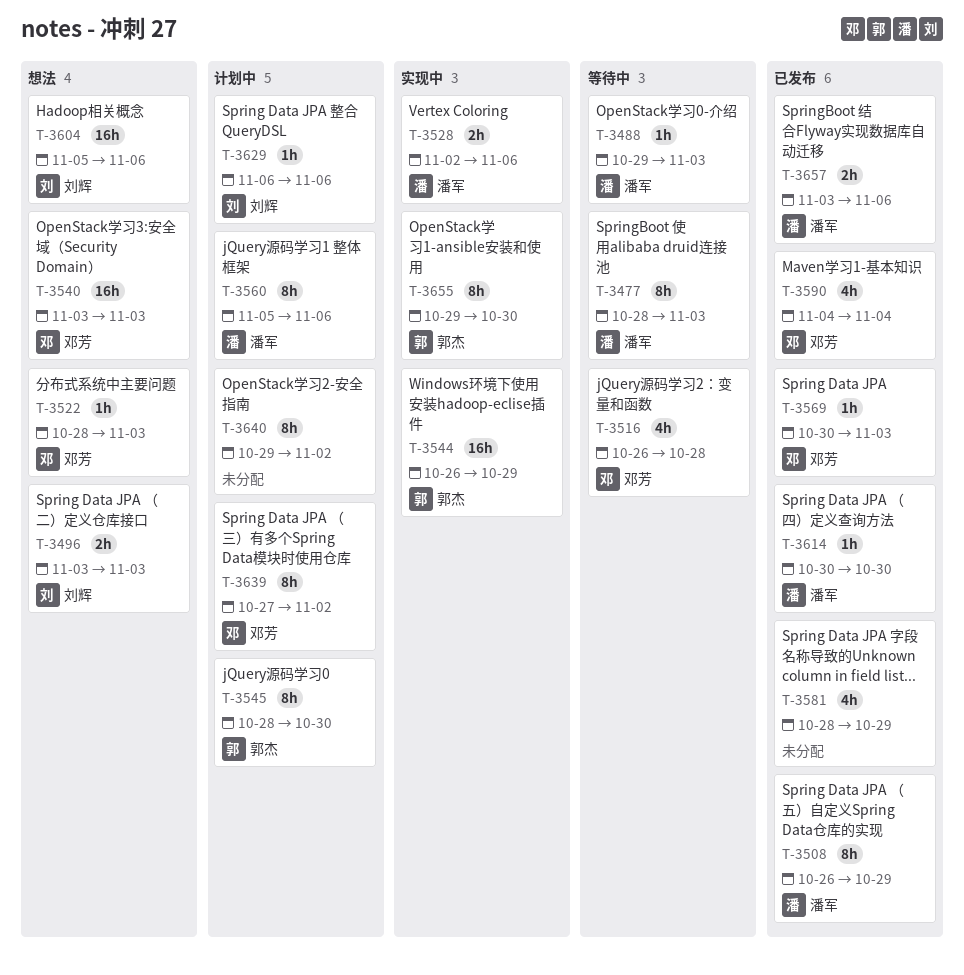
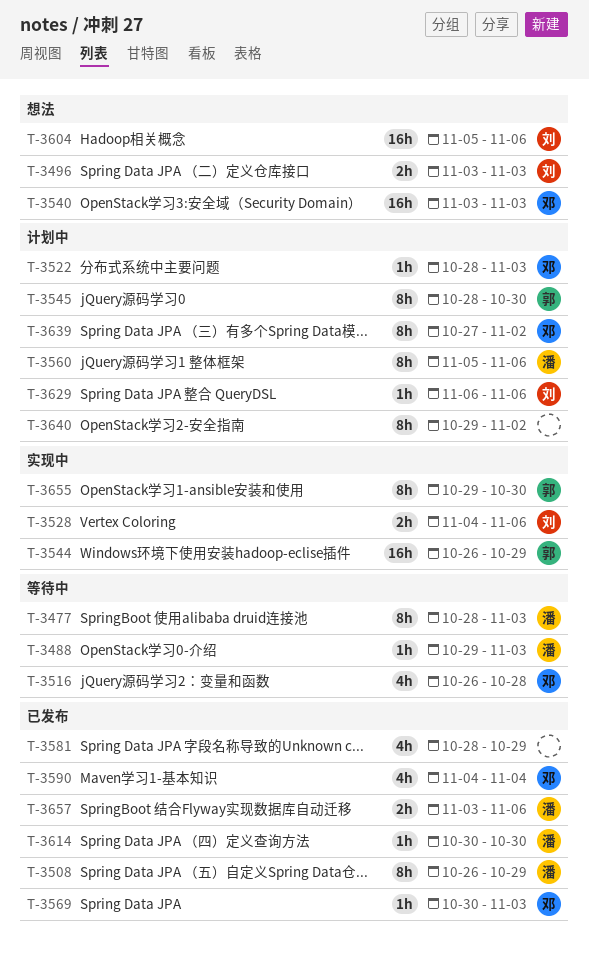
T-3522, status: 想法 -> 计划中
T-3528, owner: 潘军 -> 刘辉
T-3528, start: Nov 2 -> Nov 4

